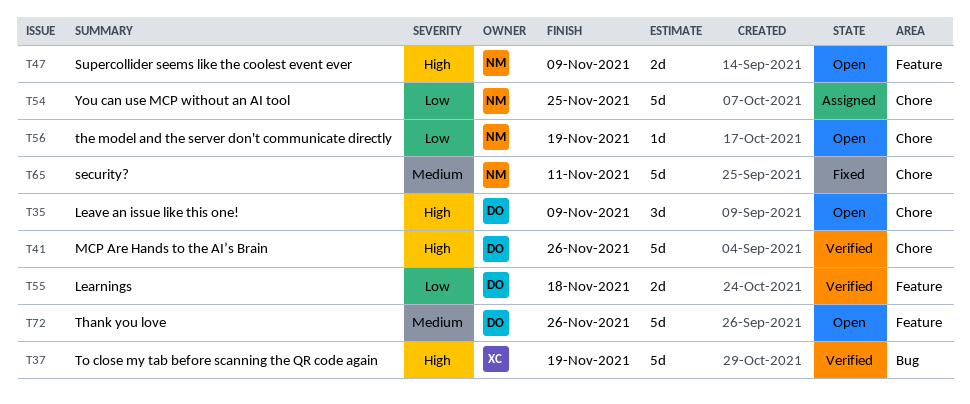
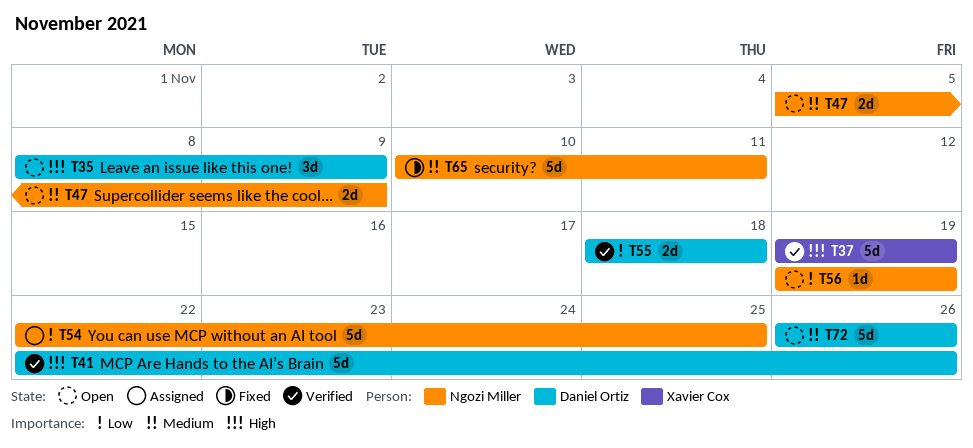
T47, priority: High -> Medium

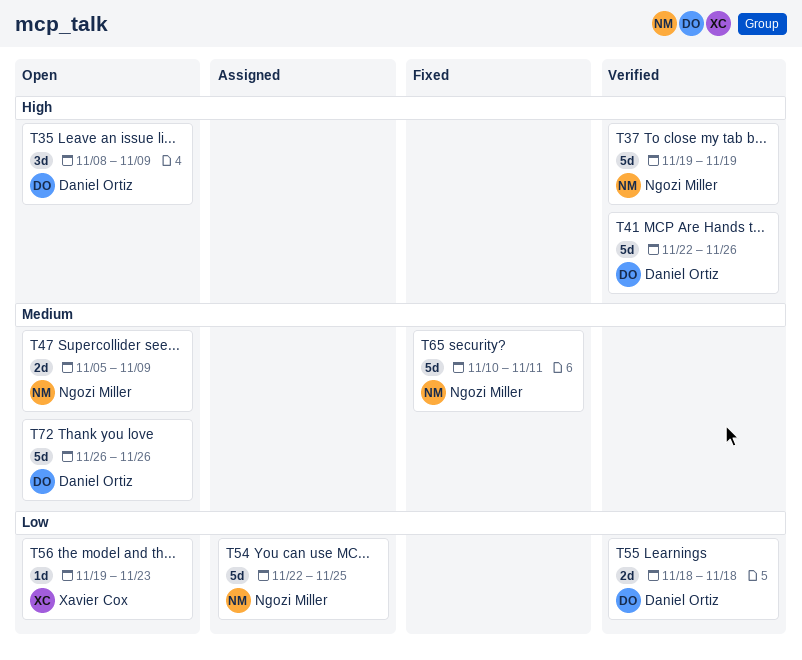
T37, owner: Xavier Cox -> Ngozi Miller
T56, owner: Ngozi Miller -> Xavier Cox
T56, due: Nov 19 -> Nov 23

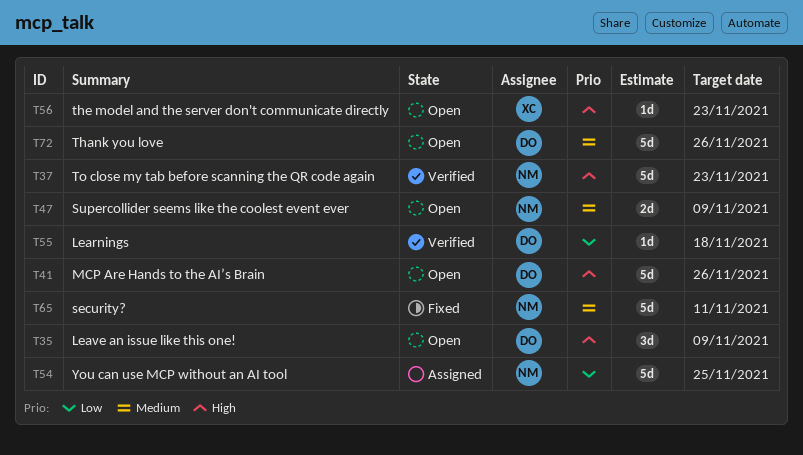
T37, due: Nov 19 -> Nov 23
T41, status: Verified -> Open
T55, estimate: 2d -> 1d
T56, priority: Low -> High

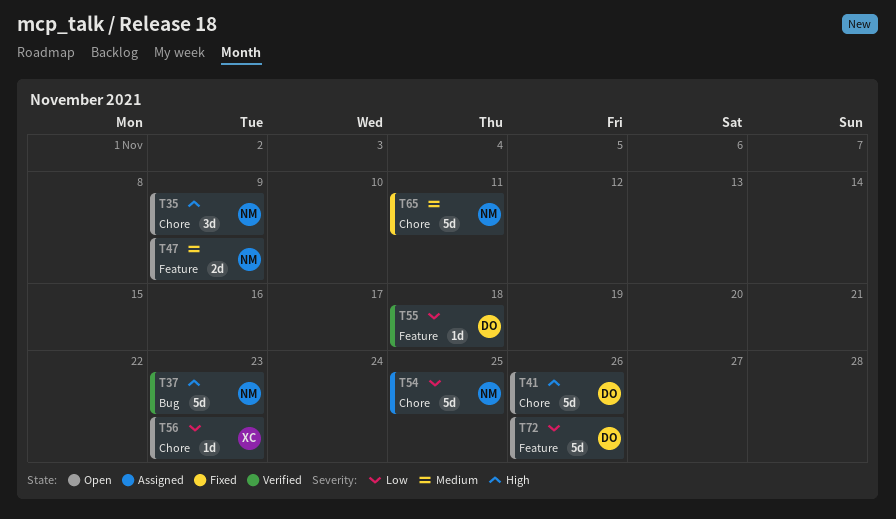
T35, owner: DO -> NM
T56, priority: High -> Low
T72, priority: Medium -> Low

